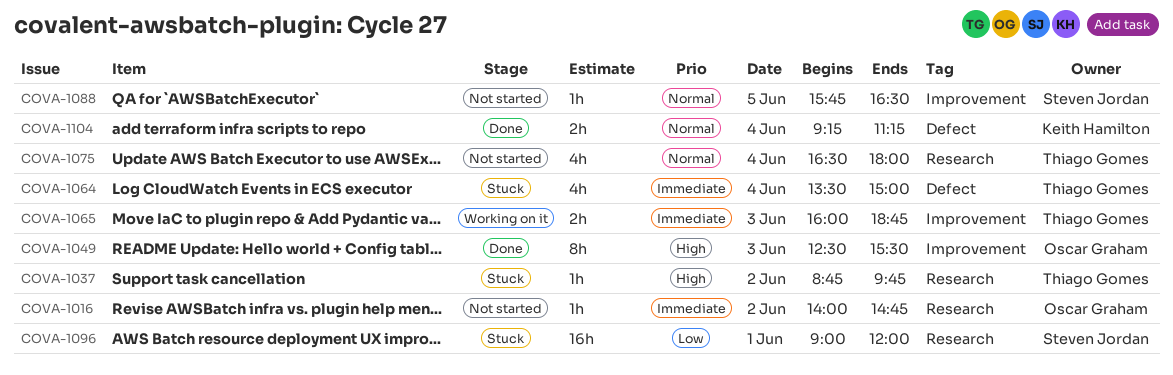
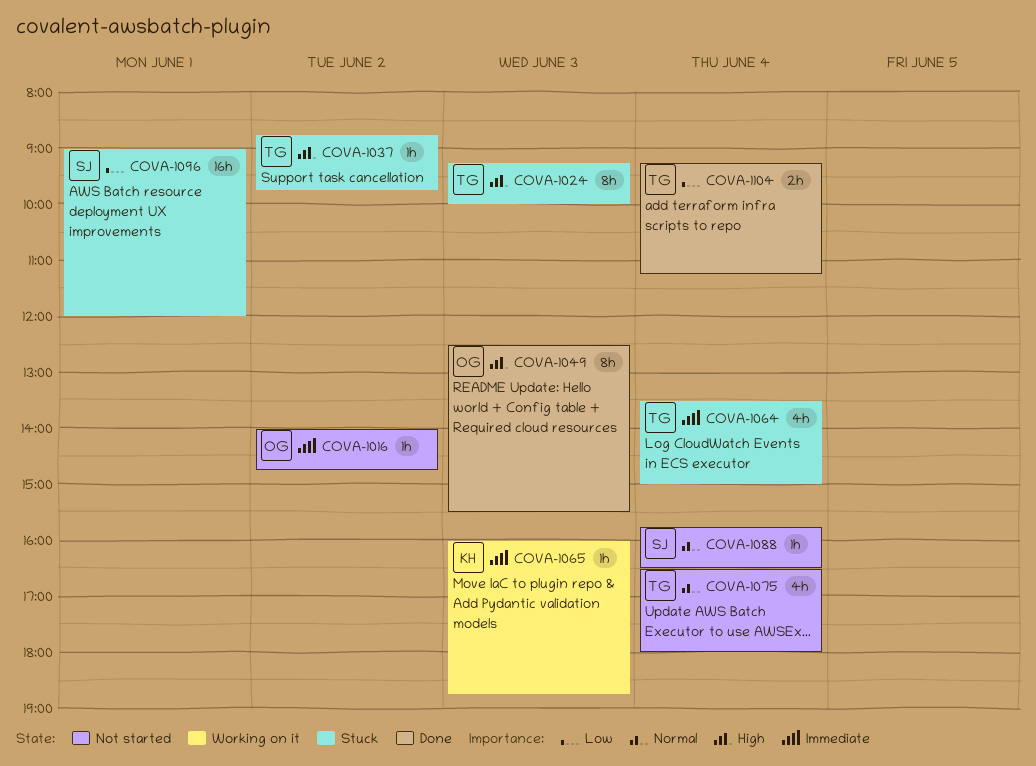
COVA-1024: none -> present
COVA-1065, owner: Thiago Gomes -> Keith Hamilton
COVA-1065, estimate: 2h -> 1h
COVA-1088, day: Jun 5 -> Jun 4
COVA-1104, owner: Keith Hamilton -> Thiago Gomes
COVA-1104, priority: Normal -> Low

